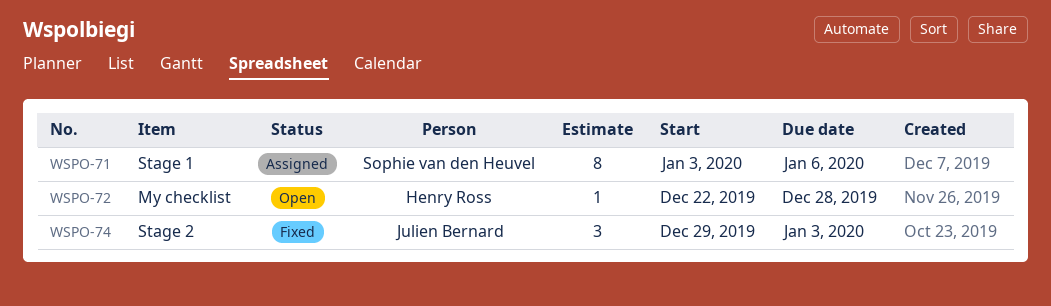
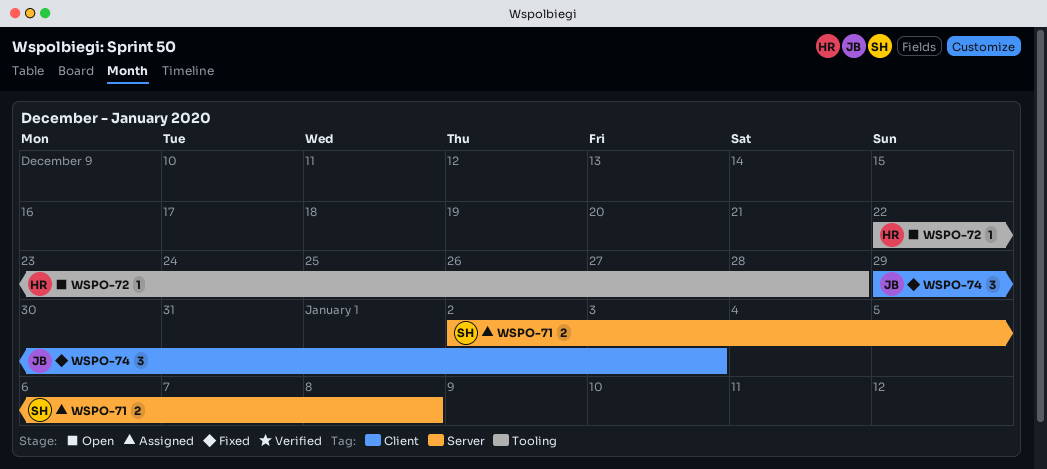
WSPO-71, estimate: 8 -> 2
WSPO-71, start: Jan 3 -> Jan 2
WSPO-71, due: Jan 6 -> Jan 8

